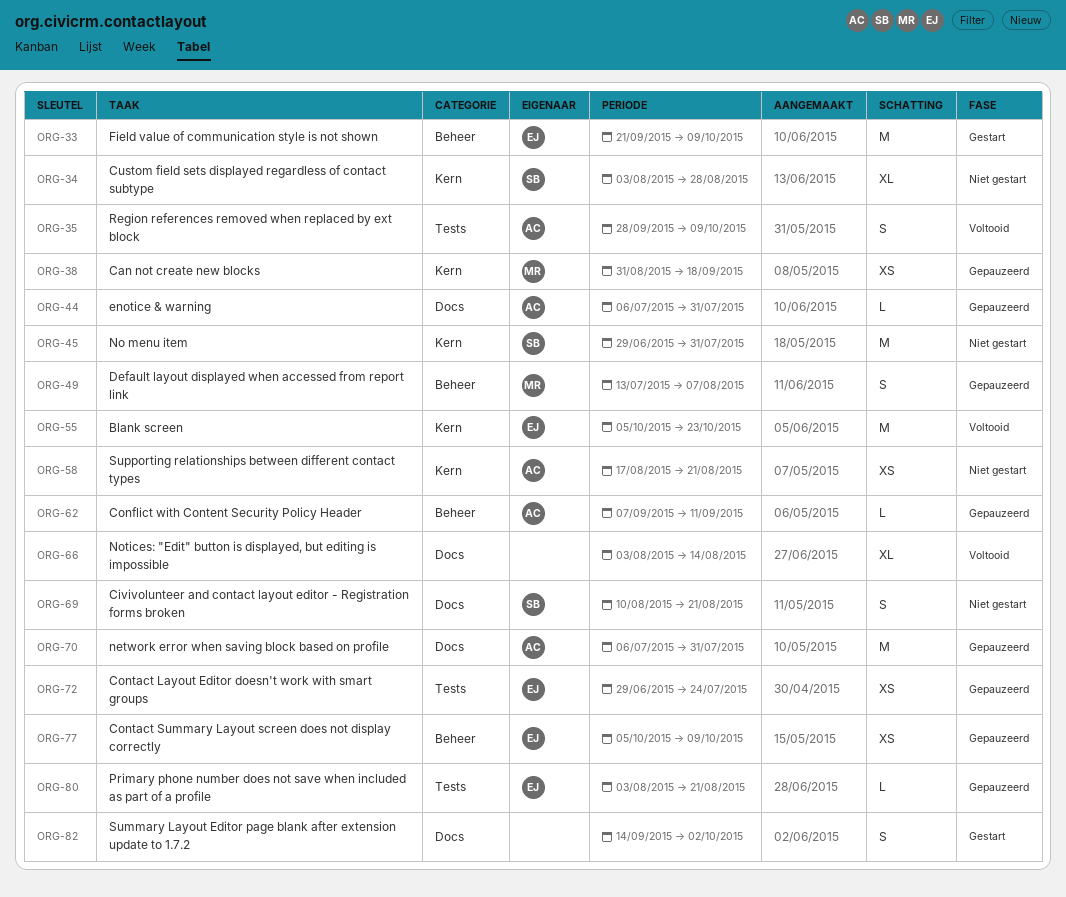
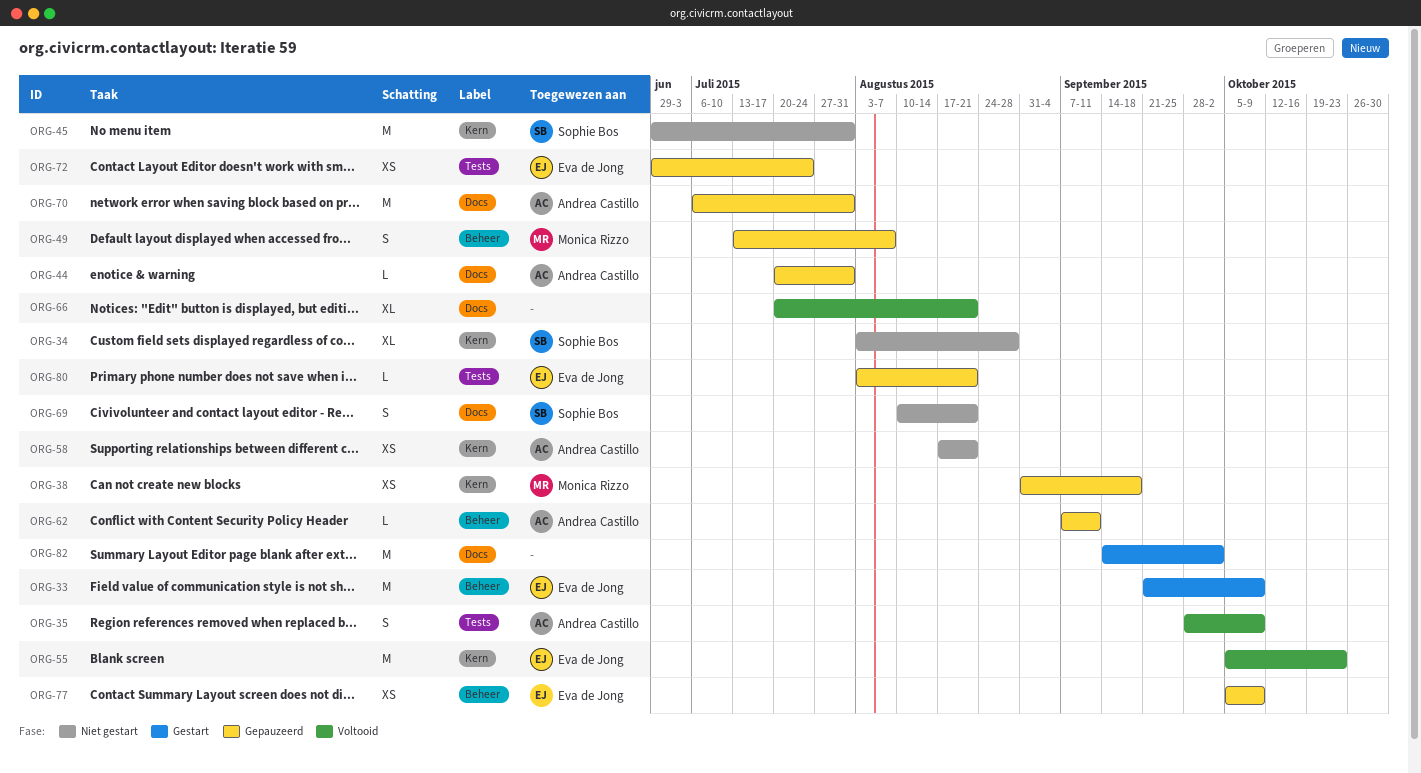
ORG-44, start: Jul 6 -> Jul 20
ORG-66, start: Aug 3 -> Jul 20
ORG-66, due: Aug 14 -> Aug 21
ORG-82, estimate: S -> M

